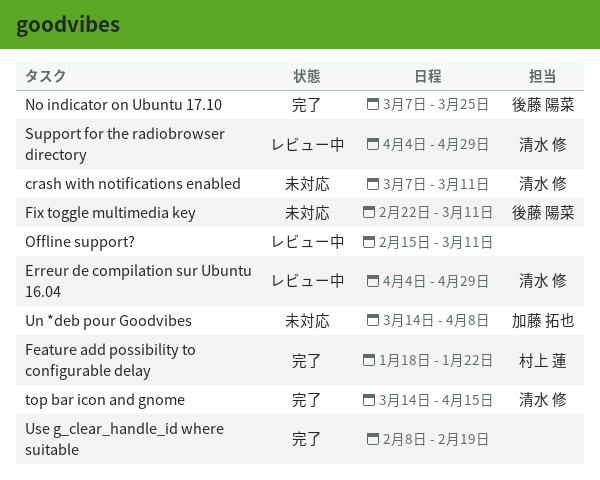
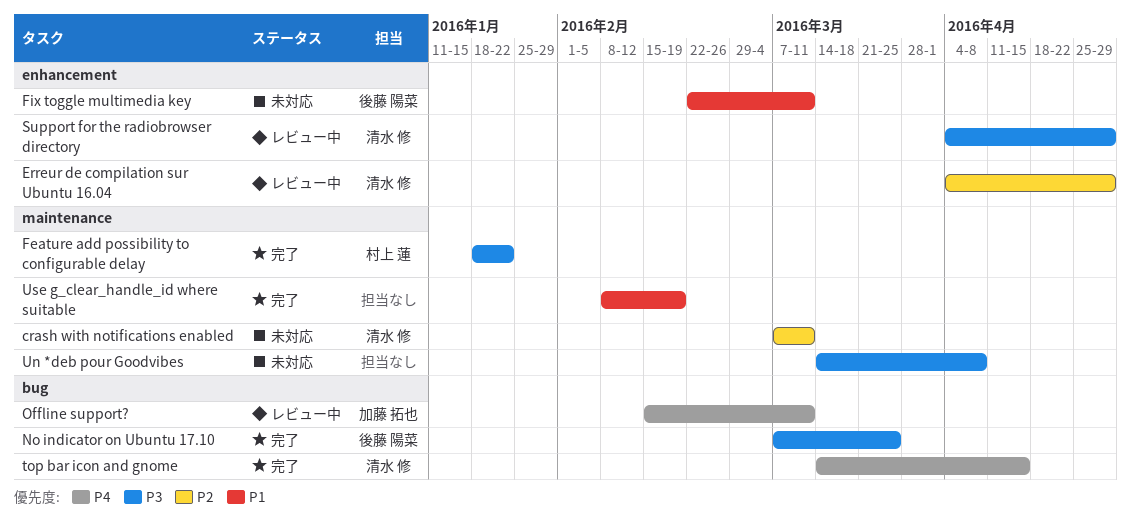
Offline support?, owner: none -> 加藤 拓也
Un *deb pour Goodvibes, owner: 加藤 拓也 -> none

